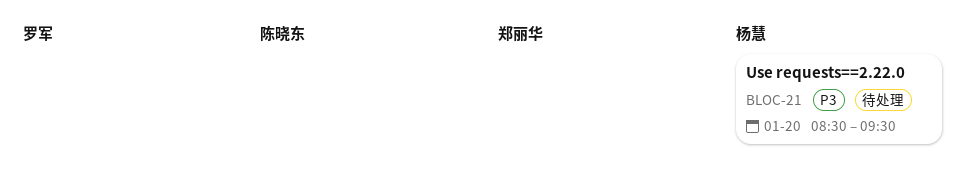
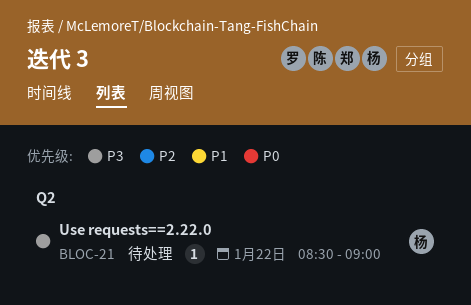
BLOC-21, day: Jan 20 -> Jan 22
BLOC-21, ends: 09:30 -> 09:00

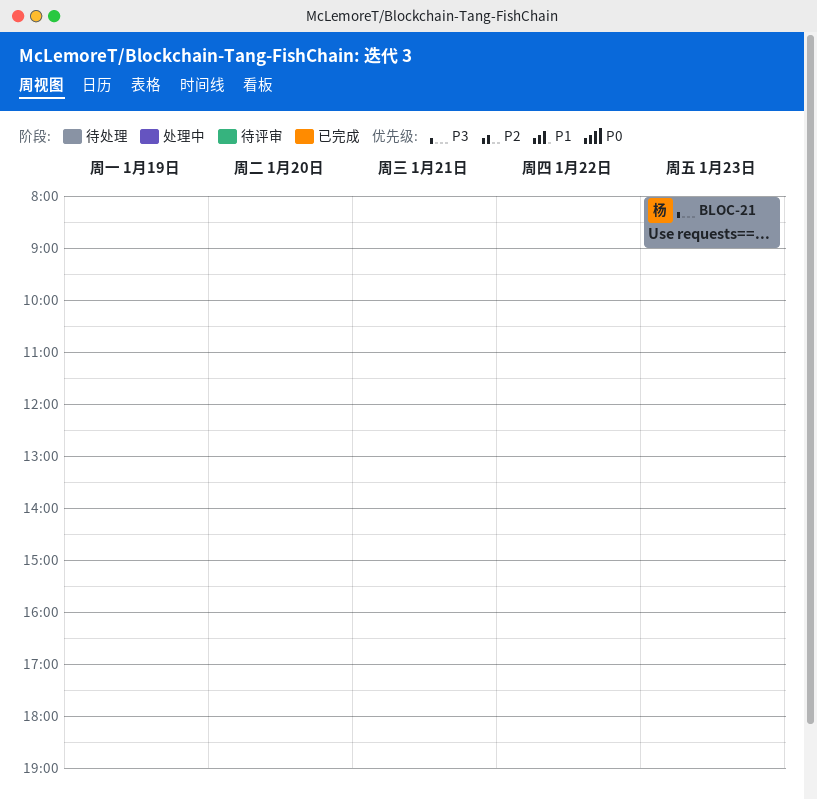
BLOC-21, day: Jan 22 -> Jan 23
BLOC-21, begins: 08:30 -> 08:00

